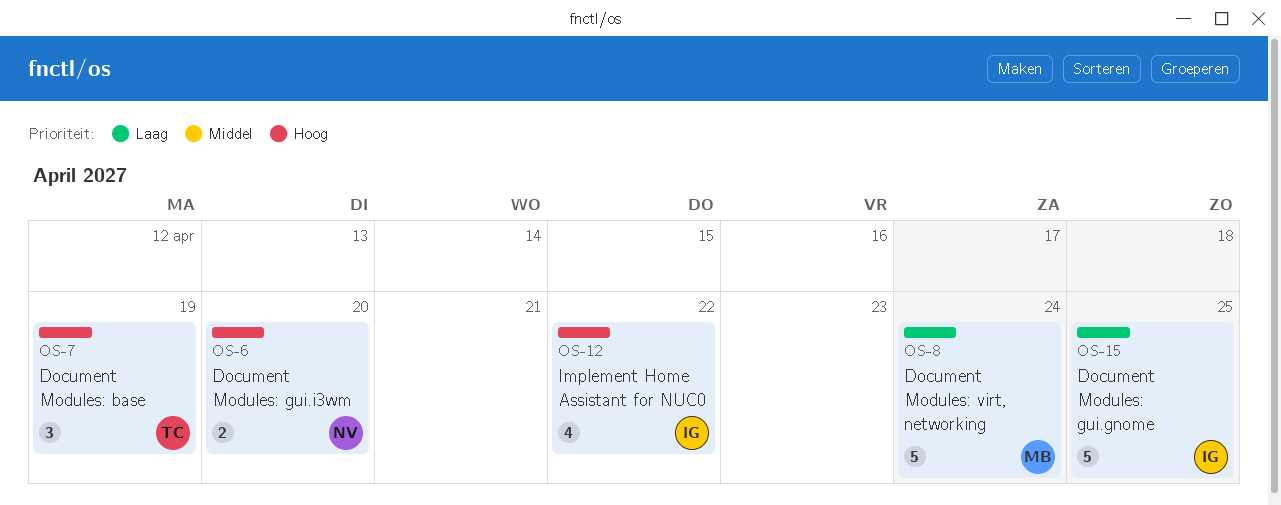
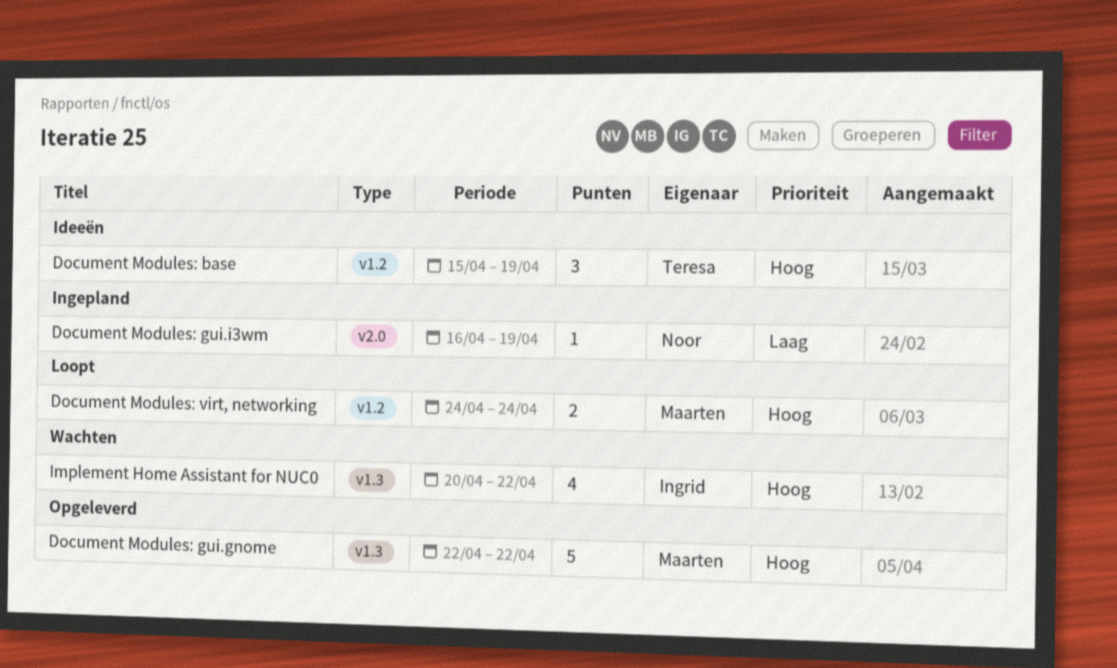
Document Modules: gui.gnome, owner: Ingrid -> Maarten
Document Modules: gui.gnome, priority: Laag -> Hoog
Document Modules: gui.gnome, due: Apr 25 -> Apr 22
Document Modules: gui.i3wm, priority: Hoog -> Laag
Document Modules: gui.i3wm, estimate: 2 -> 1
Document Modules: gui.i3wm, due: Apr 20 -> Apr 19
Document Modules: virt, networking, priority: Laag -> Hoog
Document Modules: virt, networking, estimate: 5 -> 2

